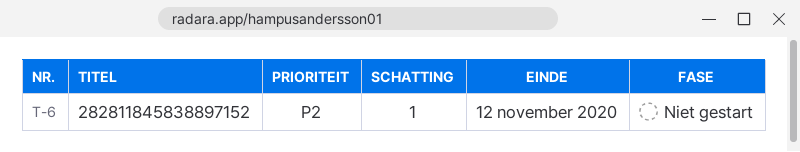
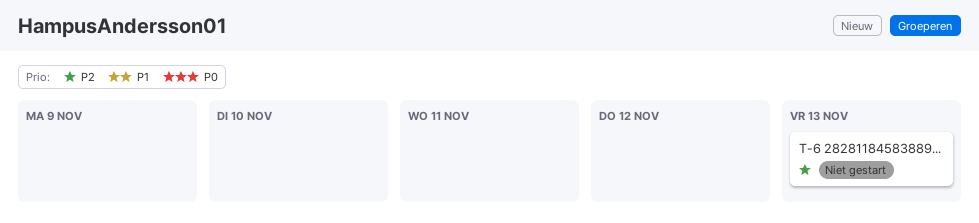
T-6, due: Nov 12 -> Nov 13

